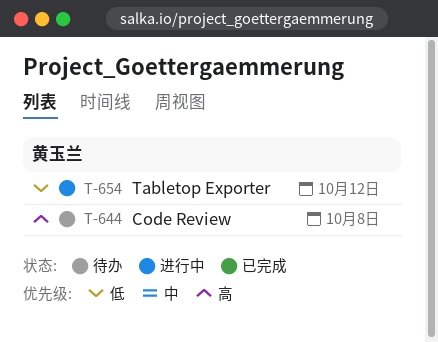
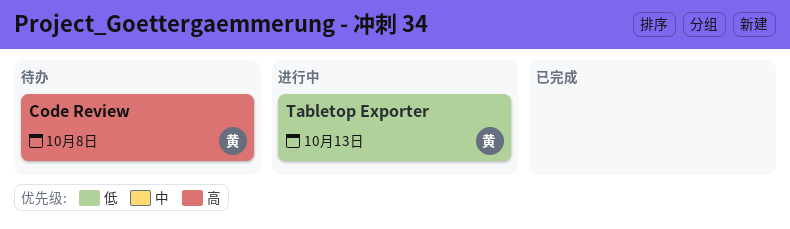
Tabletop Exporter, due: Oct 12 -> Oct 13

